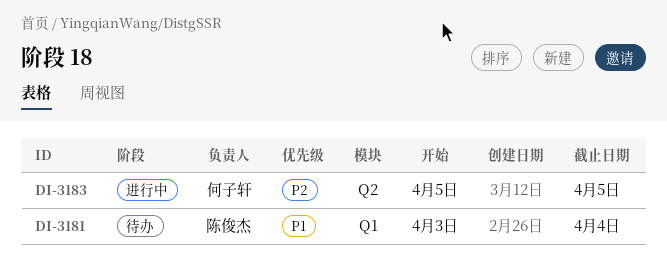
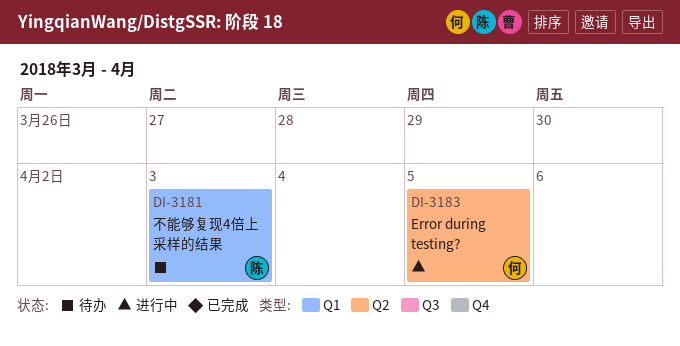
DI-3181, due: Apr 4 -> Apr 3

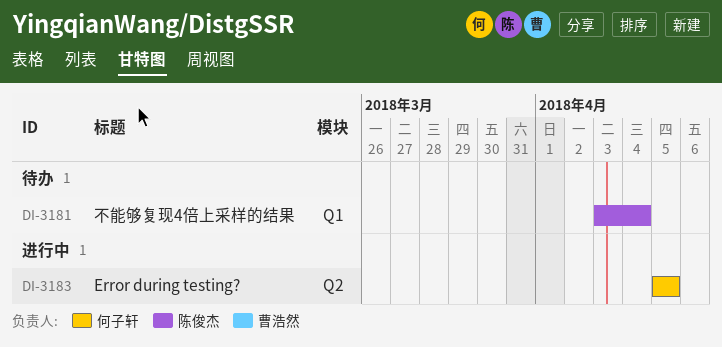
DI-3181, due: Apr 3 -> Apr 4

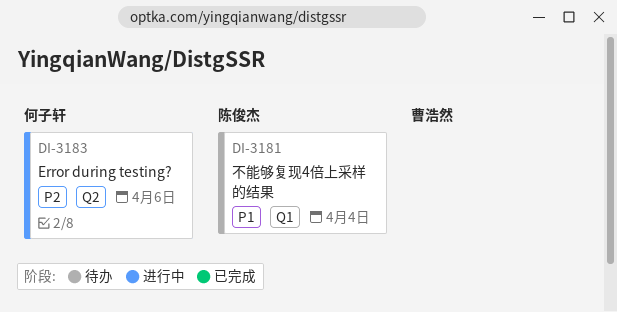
DI-3183, due: Apr 5 -> Apr 6

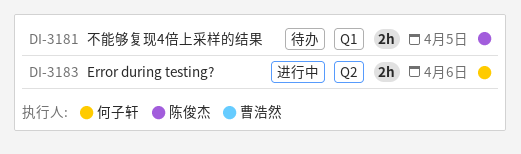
DI-3181, due: Apr 4 -> Apr 5

